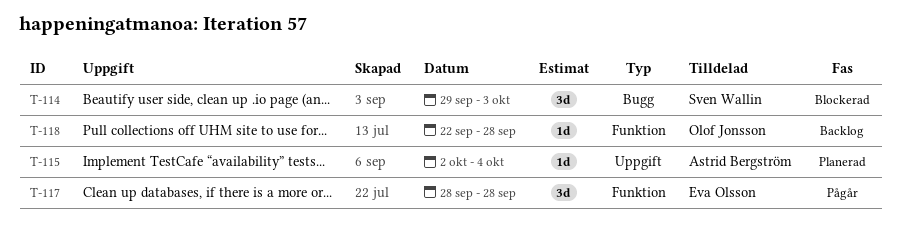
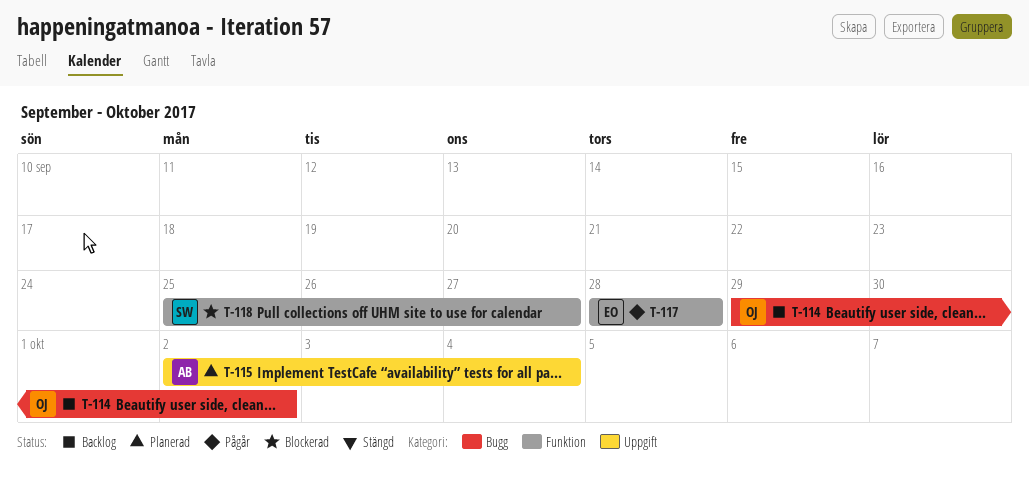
T-114, status: Blockerad -> Backlog
T-114, owner: Sven Wallin -> Olof Jonsson
T-114, due: Oct 3 -> Oct 2
T-118, status: Backlog -> Blockerad
T-118, owner: Olof Jonsson -> Sven Wallin
T-118, start: Sep 22 -> Sep 25
T-118, due: Sep 28 -> Sep 27

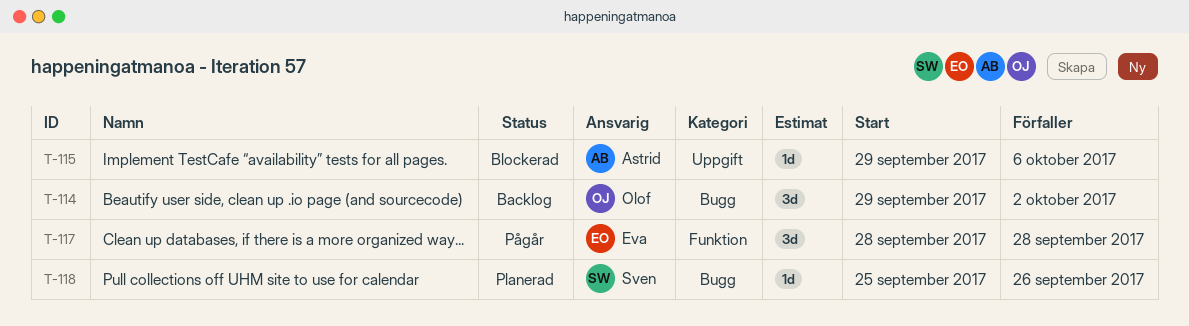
T-115, status: Planerad -> Blockerad
T-115, start: Oct 2 -> Sep 29
T-115, due: Oct 4 -> Oct 6
T-118, status: Blockerad -> Planerad
T-118, label: Funktion -> Bugg
T-118, due: Sep 27 -> Sep 26

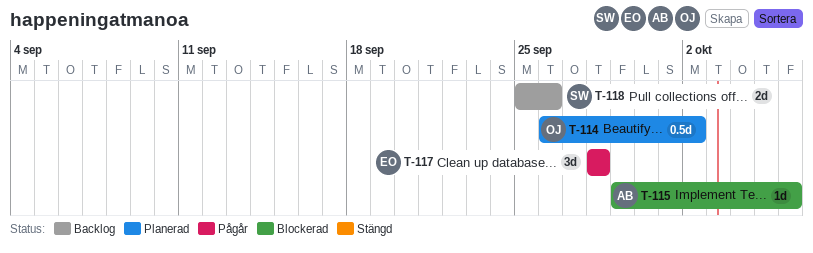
T-114, status: Backlog -> Planerad
T-114, estimate: 3d -> 0.5d
T-114, start: Sep 29 -> Sep 26
T-118, status: Planerad -> Backlog
T-118, estimate: 1d -> 2d

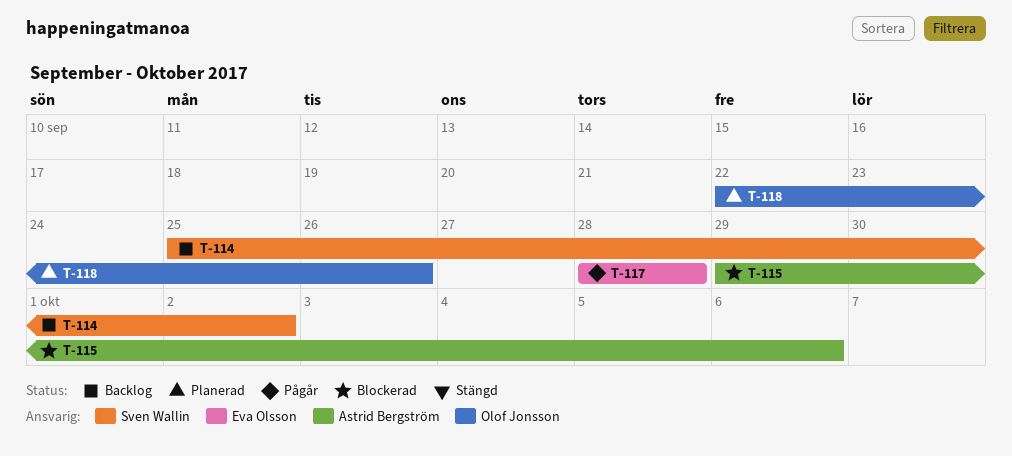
T-114, status: Planerad -> Backlog
T-114, owner: Olof Jonsson -> Sven Wallin
T-114, start: Sep 26 -> Sep 25
T-118, status: Backlog -> Planerad
T-118, owner: Sven Wallin -> Olof Jonsson
T-118, start: Sep 25 -> Sep 22

